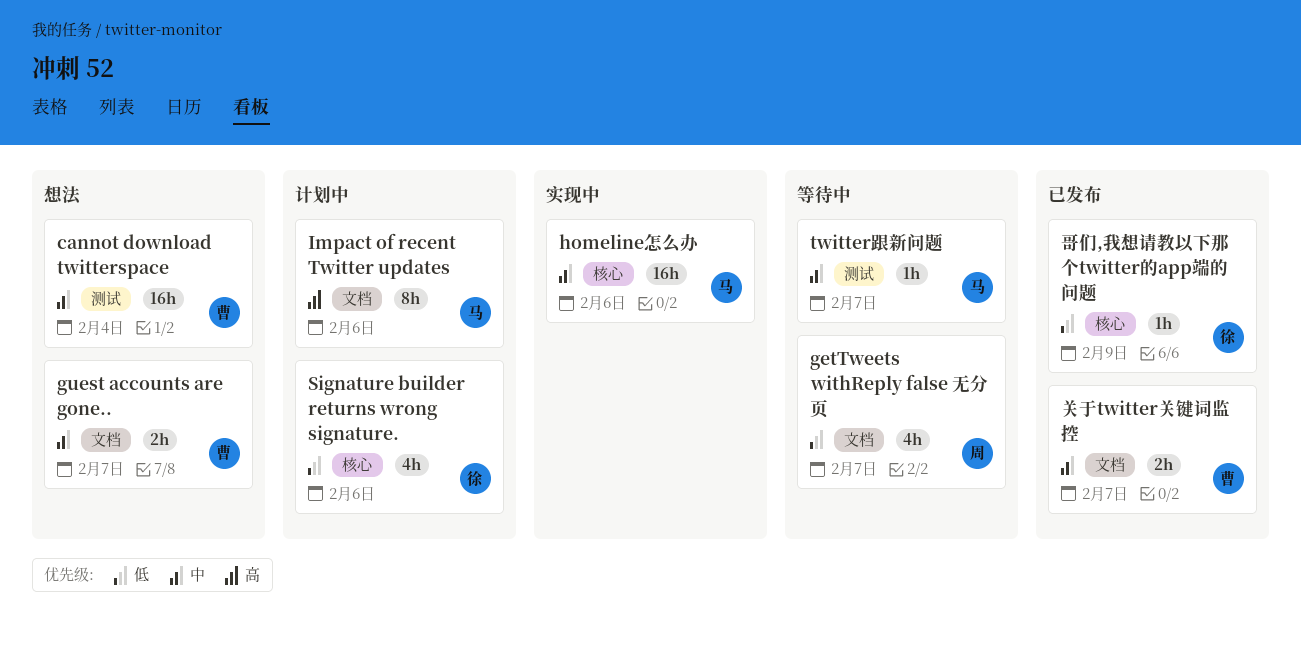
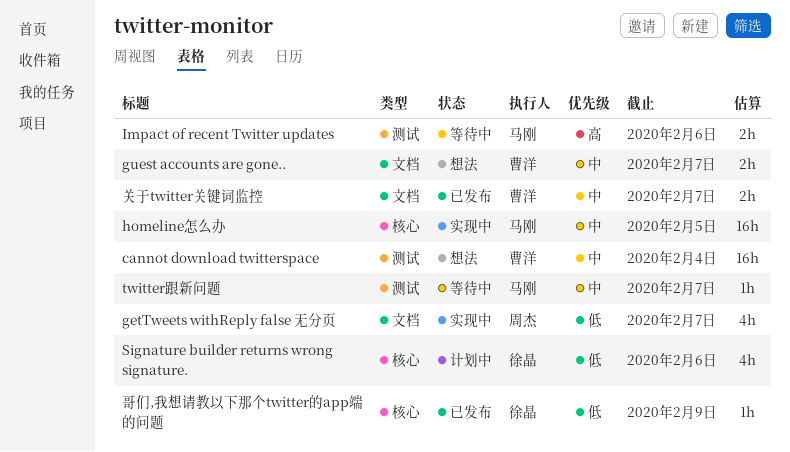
getTweets withReply false 无分页, status: 等待中 -> 实现中
homeline怎么办, due: Feb 6 -> Feb 5
Impact of recent Twitter updates, status: 计划中 -> 等待中
Impact of recent Twitter updates, label: 文档 -> 测试
Impact of recent Twitter updates, estimate: 8h -> 2h

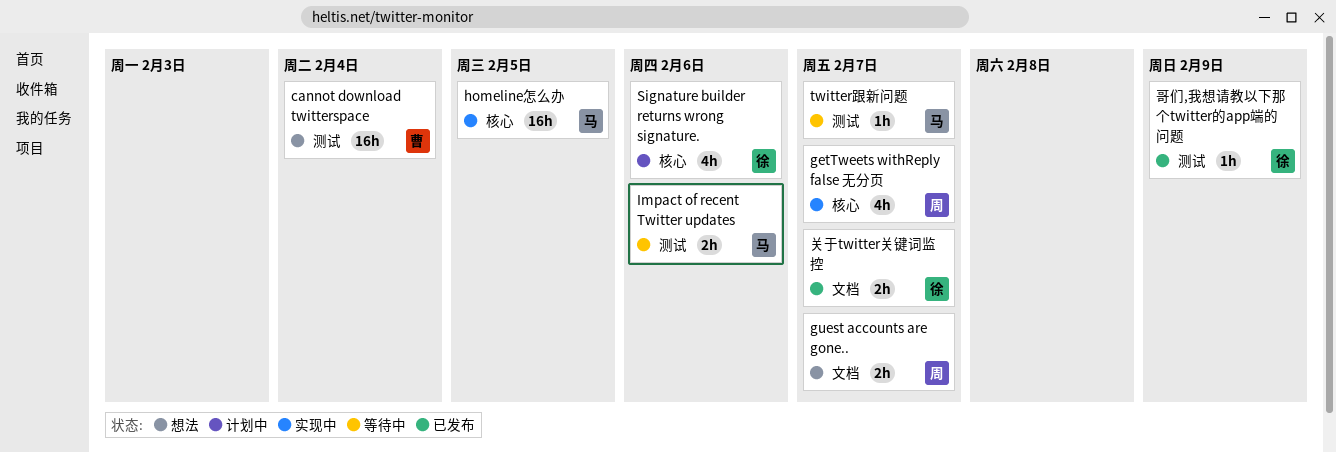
getTweets withReply false 无分页, label: 文档 -> 核心
guest accounts are gone.., owner: 曹洋 -> 周杰
关于twitter关键词监控, owner: 曹洋 -> 徐晶
哥们,我想请教以下那个twitter的app端的问题, label: 核心 -> 测试

